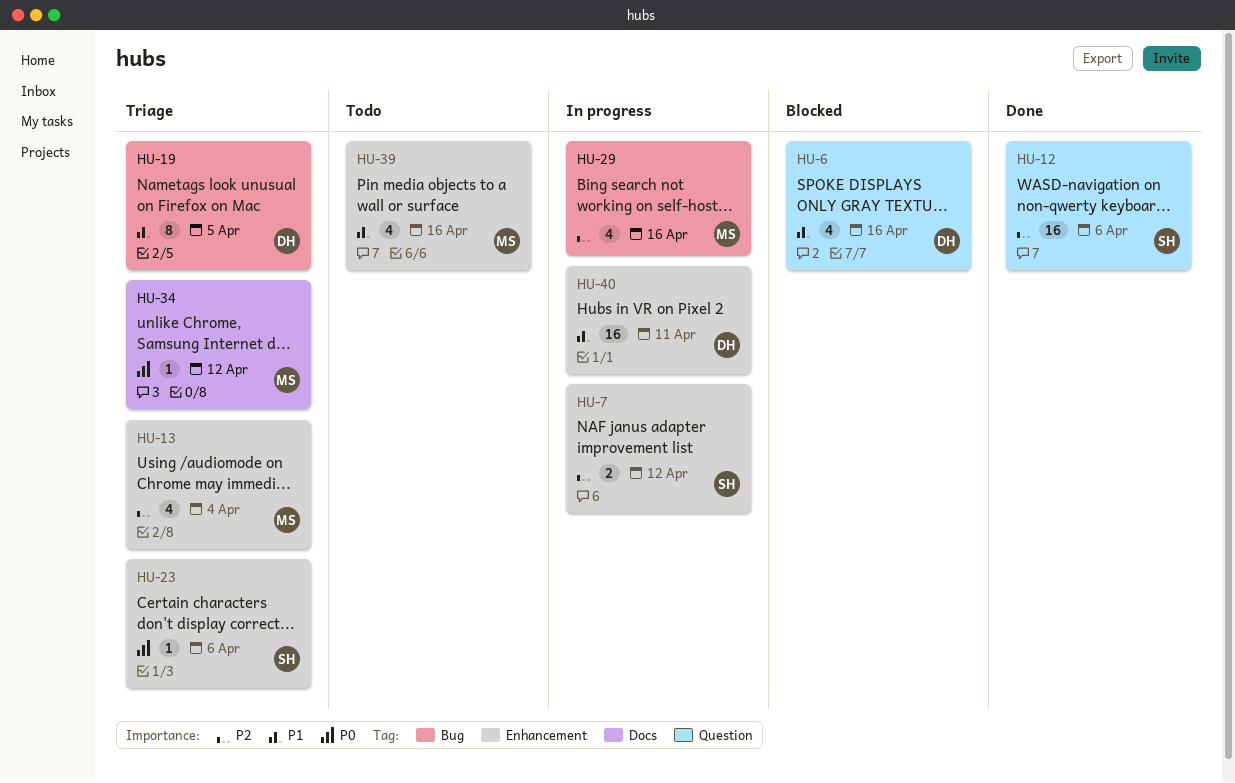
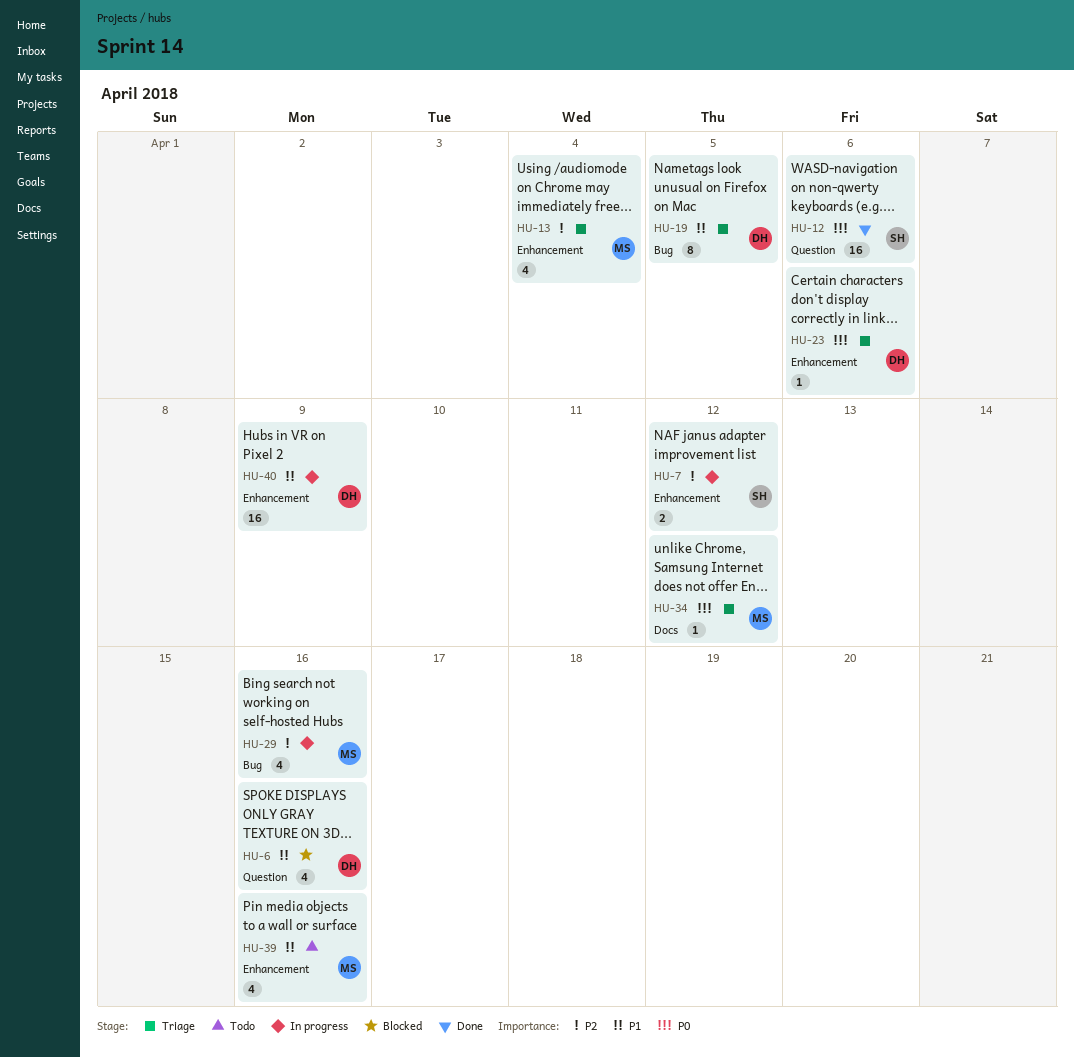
HU-12, priority: P2 -> P0
HU-23, owner: SH -> DH
HU-40, due: Apr 11 -> Apr 9

